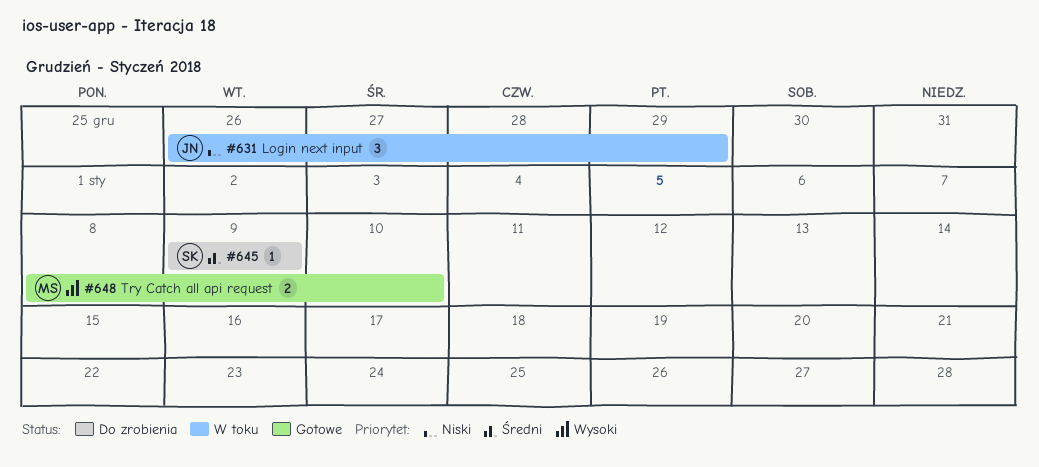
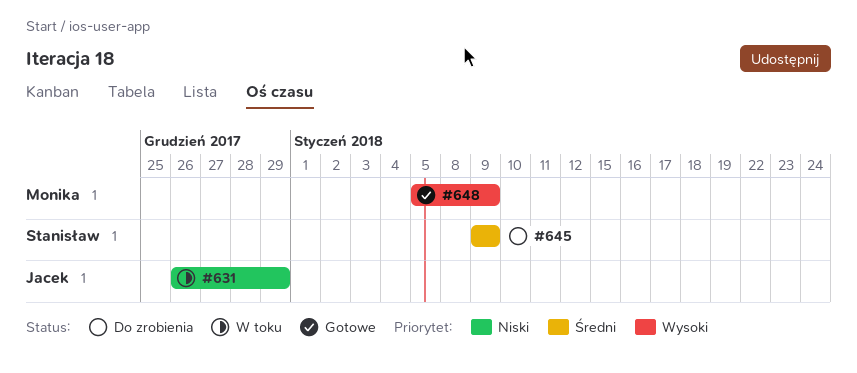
#648, start: Jan 8 -> Jan 5
#648, due: Jan 10 -> Jan 9

